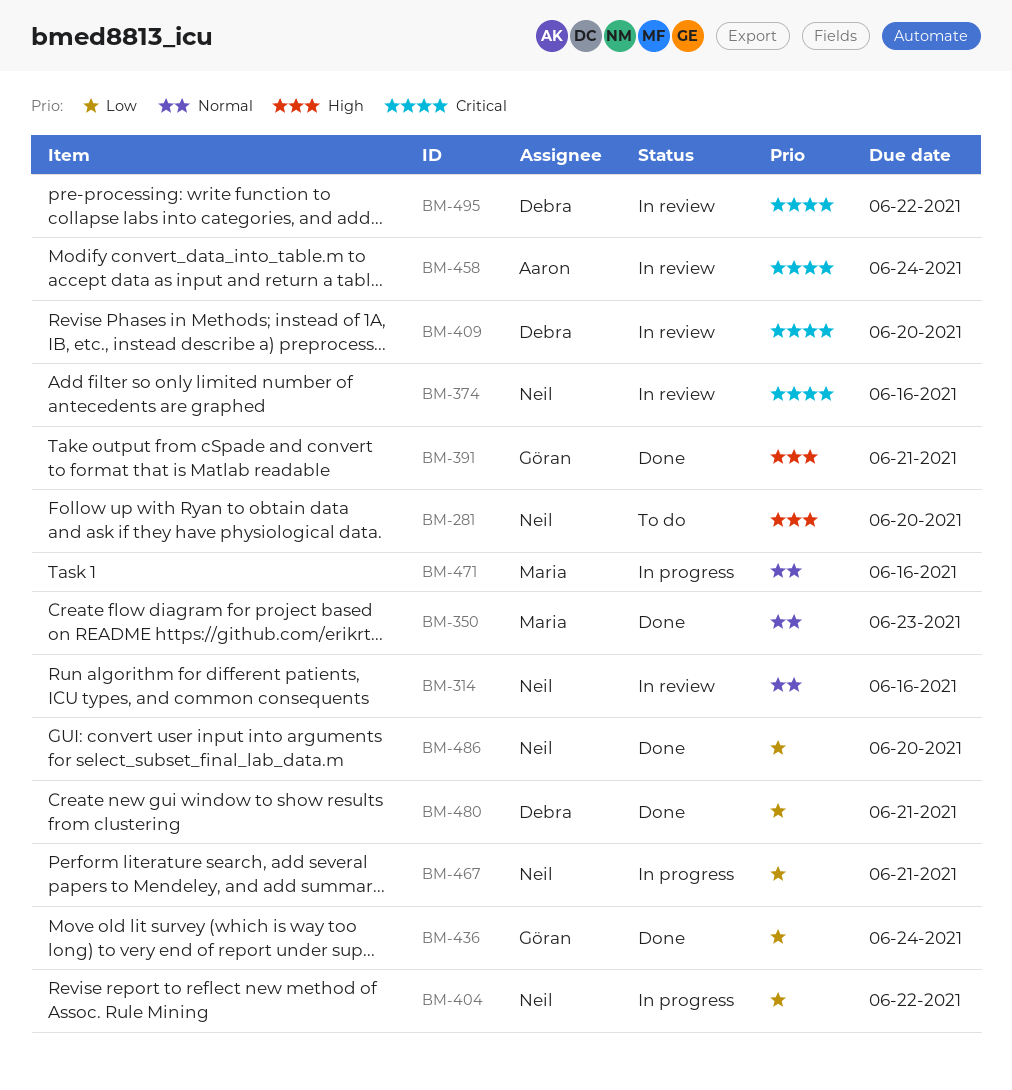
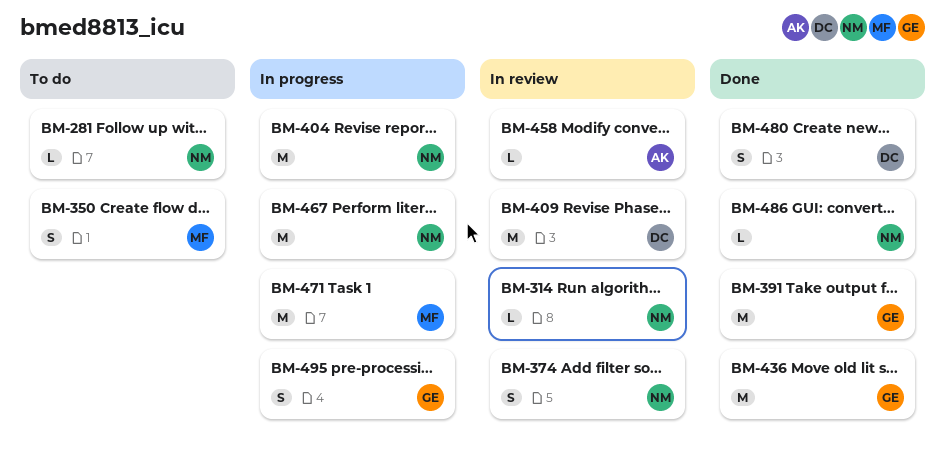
BM-350, status: Done -> To do
BM-495, status: In review -> In progress
BM-495, owner: Debra -> Göran

